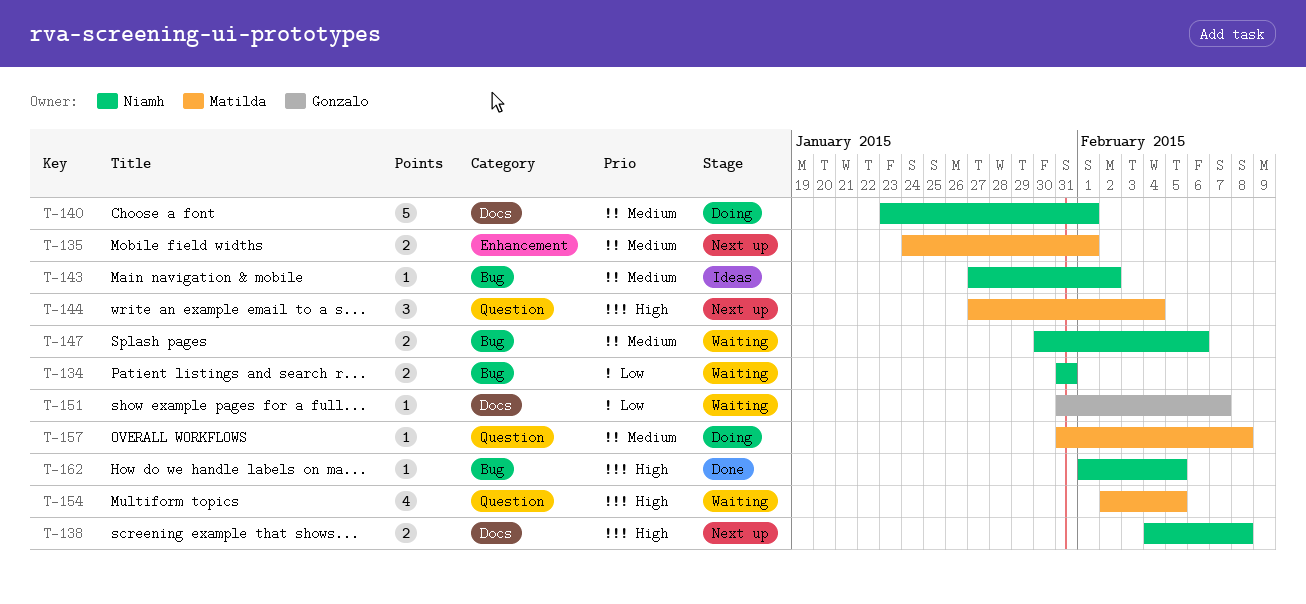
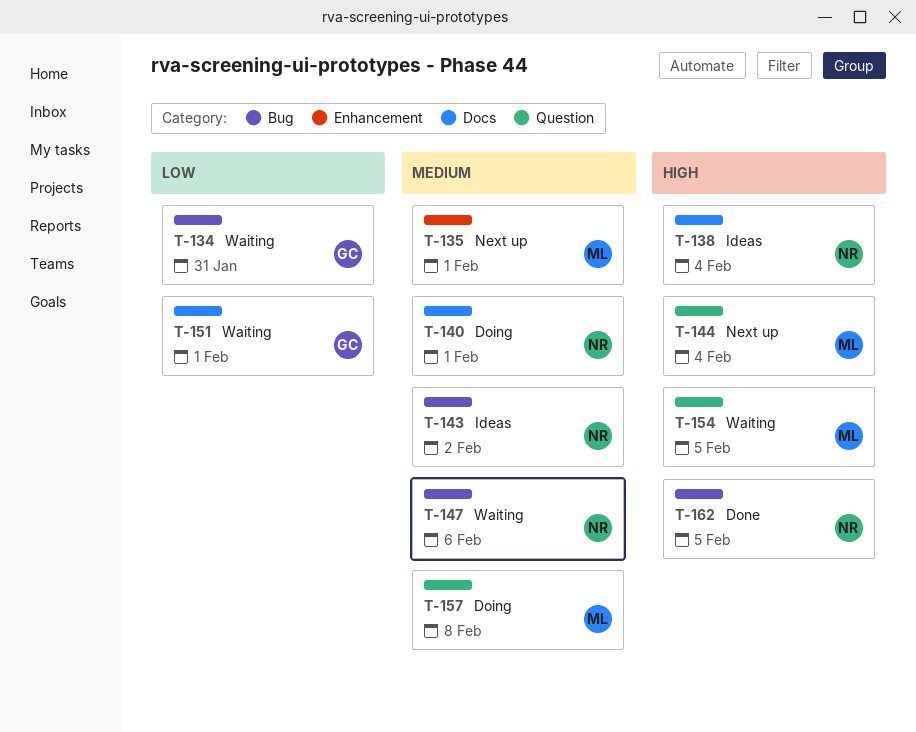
T-134, owner: Niamh -> Gonzalo
T-138, status: Next up -> Ideas
T-138, due: Feb 8 -> Feb 4
T-151, due: Feb 7 -> Feb 1

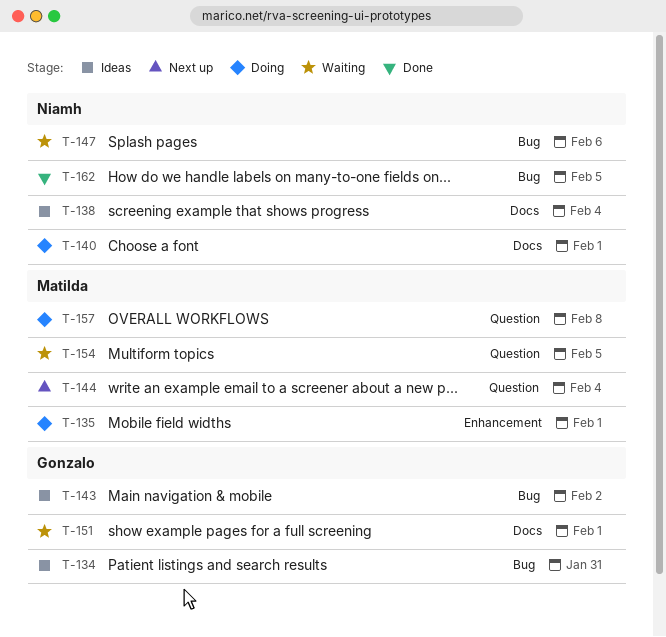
T-134, status: Waiting -> Ideas
T-135, status: Next up -> Doing
T-143, owner: Niamh -> Gonzalo

